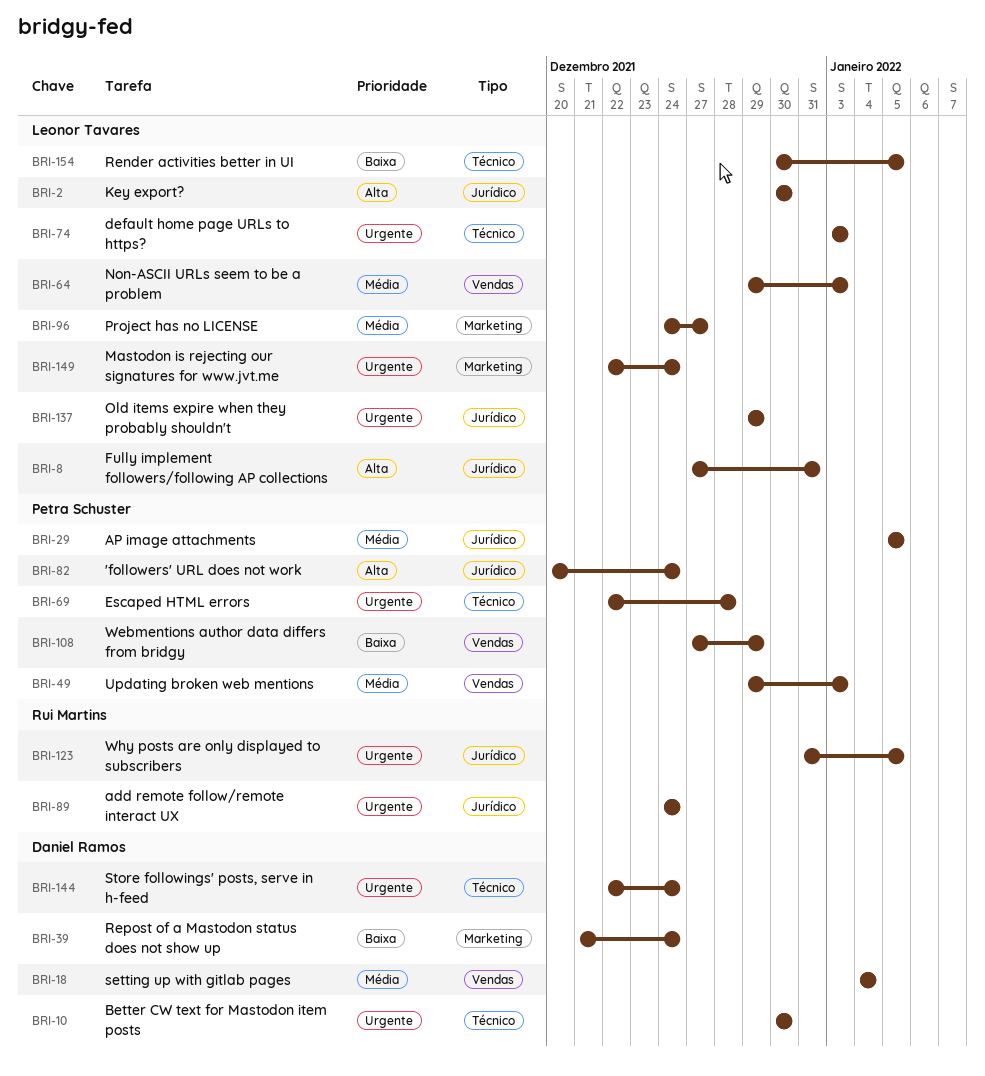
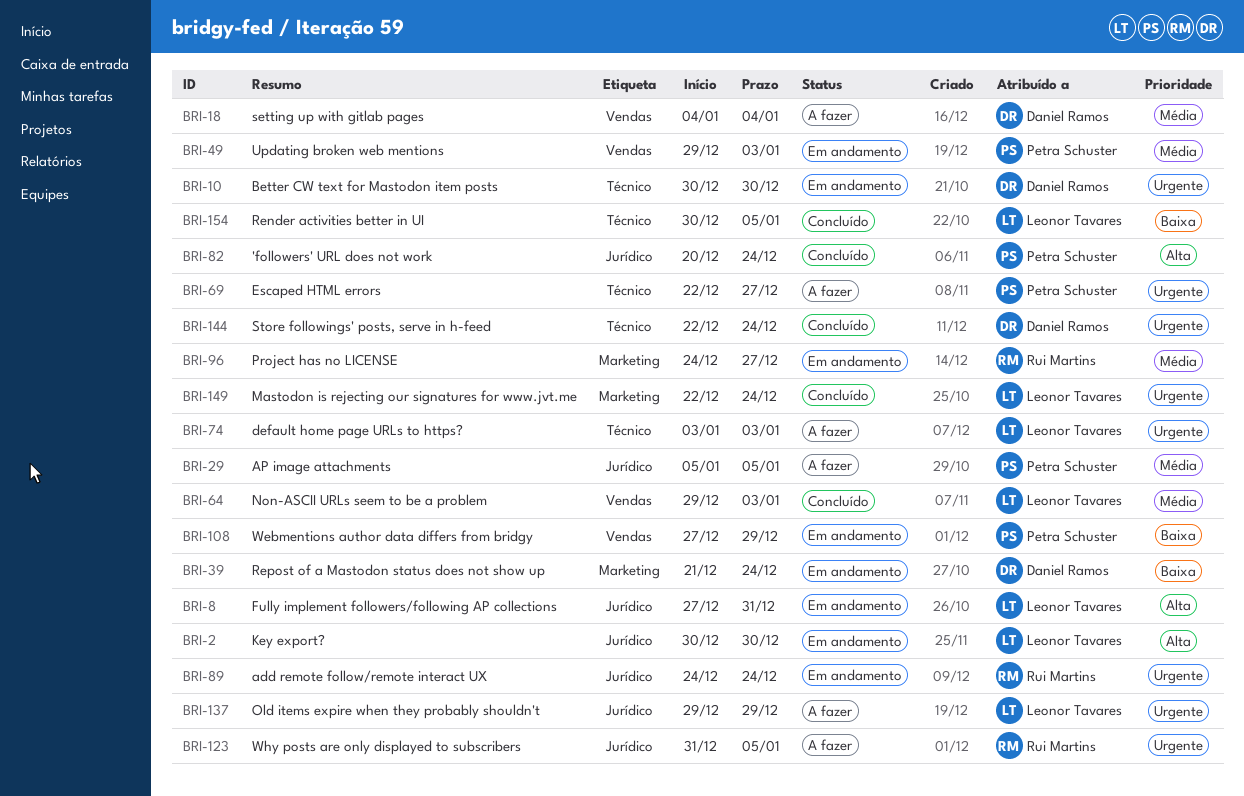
BRI-69, due: Dec 28 -> Dec 27
BRI-96, owner: Leonor Tavares -> Rui Martins

